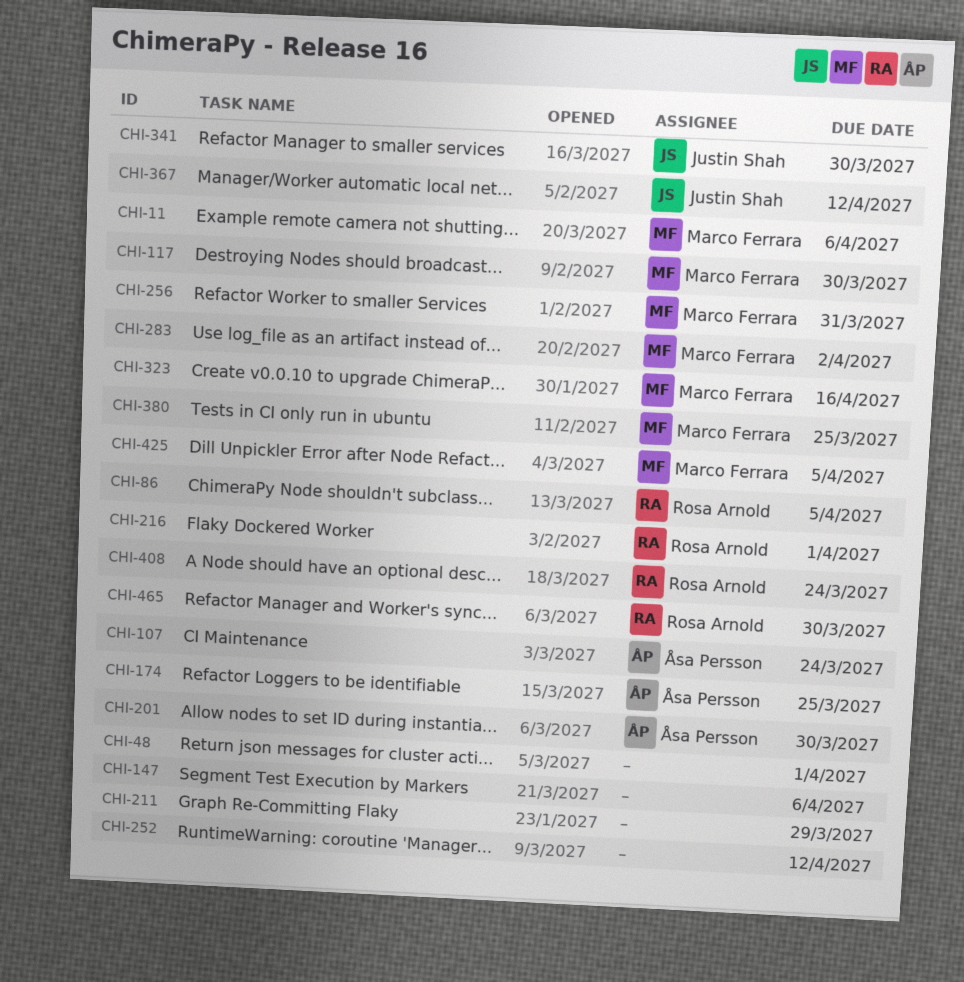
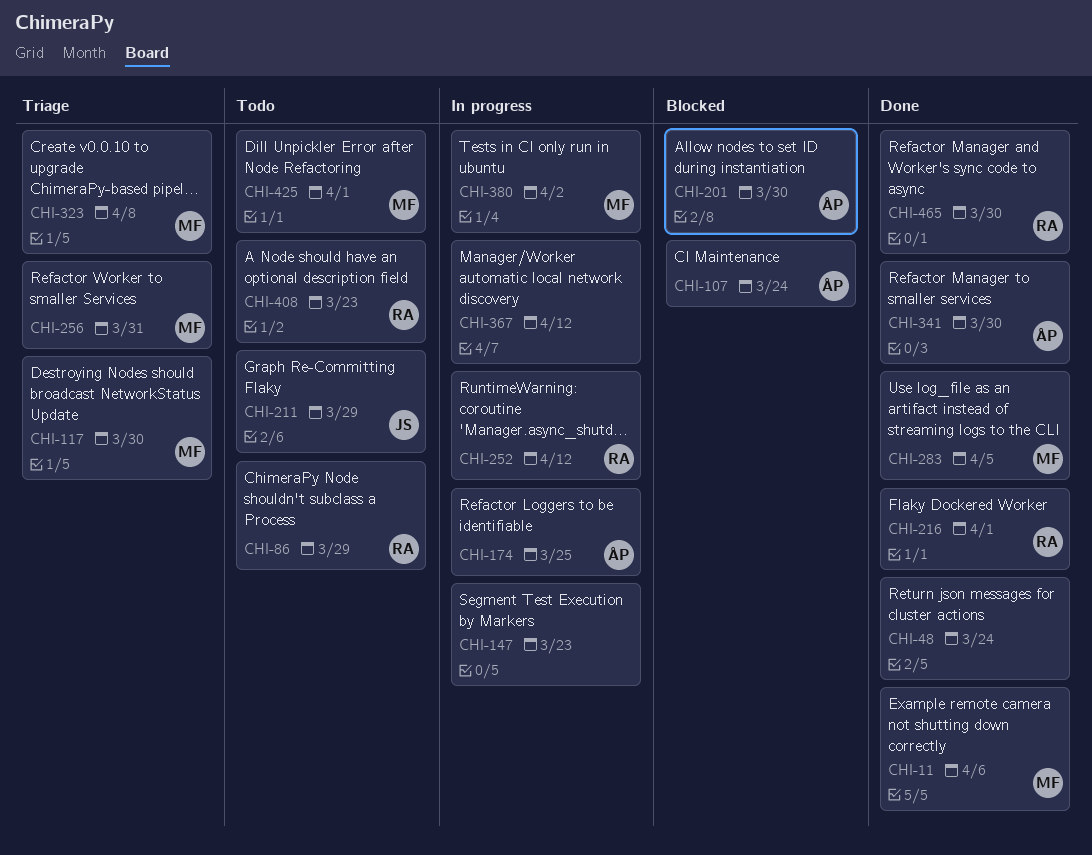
CHI-48, due: Apr 1 -> Mar 24
CHI-86, due: Apr 5 -> Mar 29
CHI-147, due: Apr 6 -> Mar 23
CHI-211, owner: none -> Justin Shah
CHI-252, owner: none -> Rosa Arnold
CHI-283, due: Apr 2 -> Apr 5
CHI-323, due: Apr 16 -> Apr 8
CHI-341, owner: Justin Shah -> Åsa Persson
CHI-367, owner: Justin Shah -> none
CHI-380, due: Mar 25 -> Apr 2
CHI-408, due: Mar 24 -> Mar 23
CHI-425, due: Apr 5 -> Apr 1

